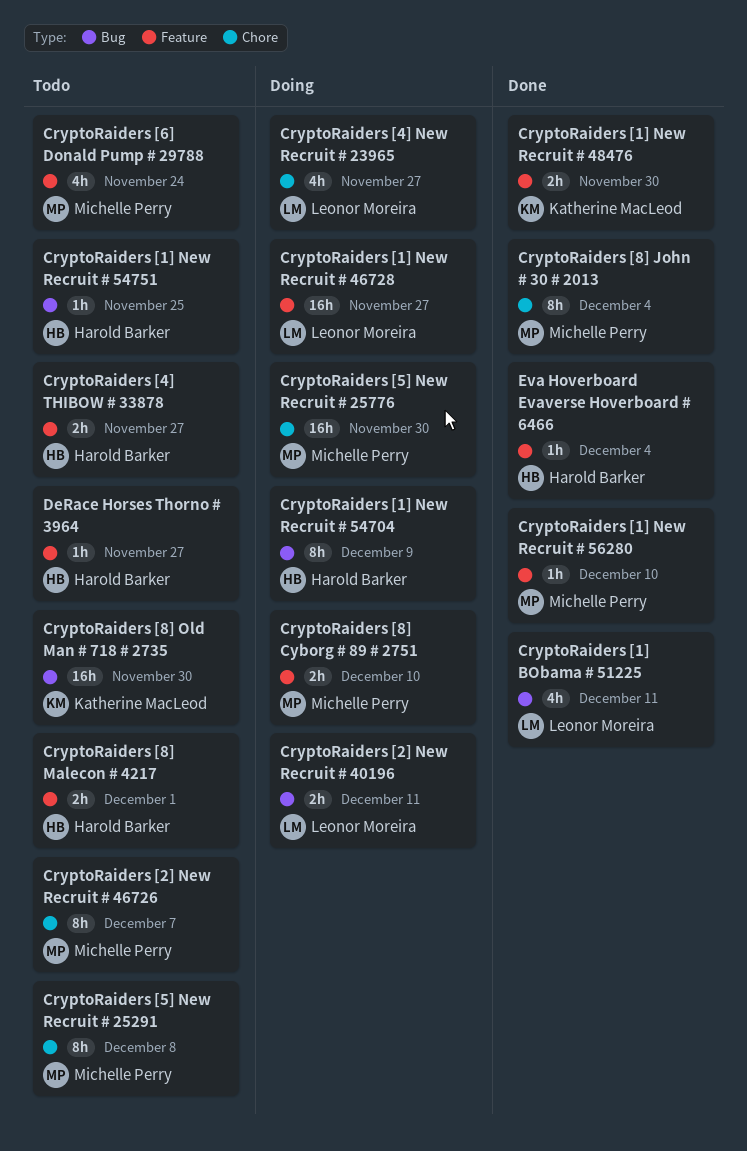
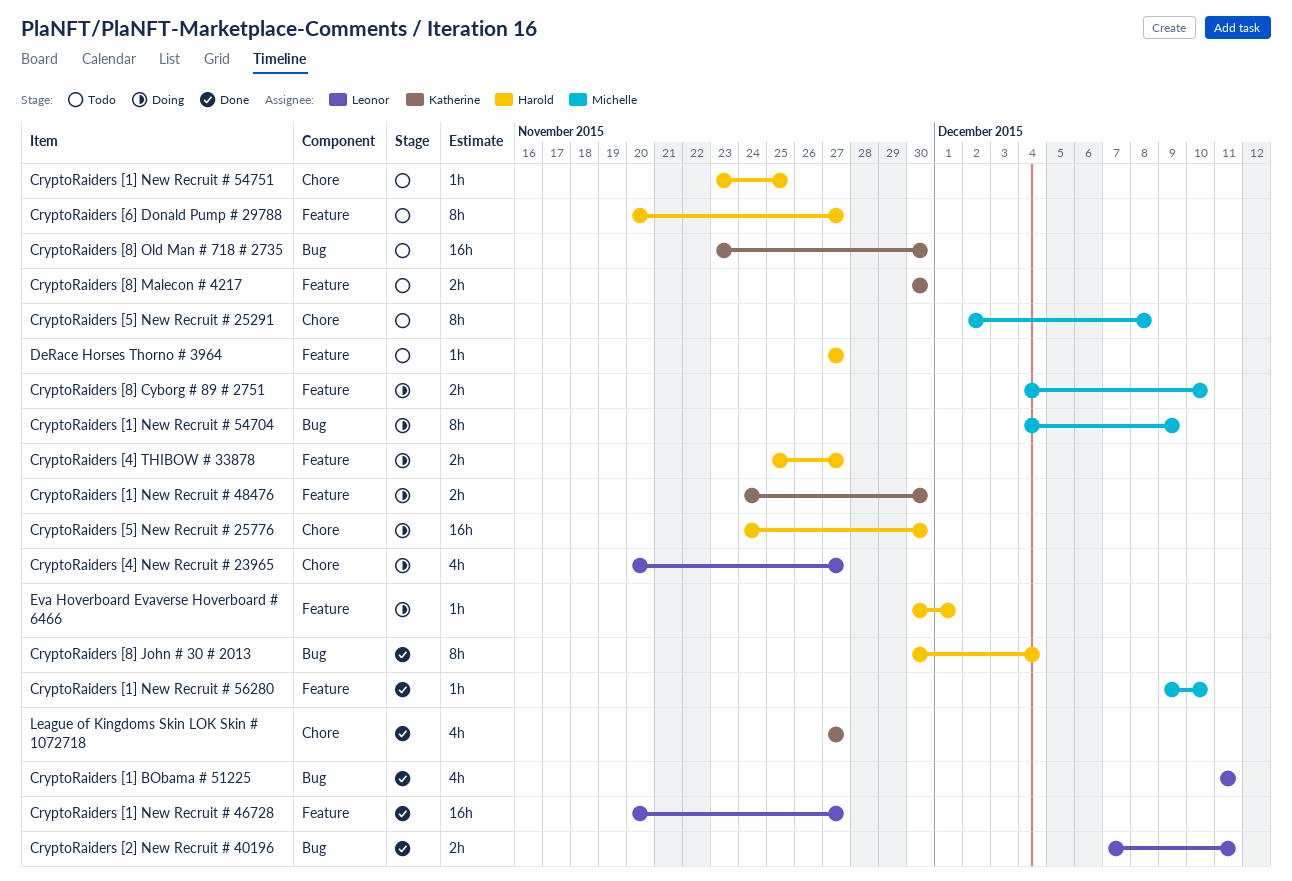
CryptoRaiders [1] New Recruit # 46728, status: Doing -> Done
CryptoRaiders [1] New Recruit # 48476, status: Done -> Doing
CryptoRaiders [1] New Recruit # 54704, owner: Harold Barker -> Michelle Perry
CryptoRaiders [1] New Recruit # 54751, label: Bug -> Chore
CryptoRaiders [2] New Recruit # 40196, status: Doing -> Done
CryptoRaiders [2] New Recruit # 46726: present -> none
CryptoRaiders [4] THIBOW # 33878, status: Todo -> Doing
CryptoRaiders [5] New Recruit # 25776, owner: Michelle Perry -> Harold Barker
CryptoRaiders [6] Donald Pump # 29788, owner: Michelle Perry -> Harold Barker
CryptoRaiders [6] Donald Pump # 29788, estimate: 4h -> 8h
CryptoRaiders [6] Donald Pump # 29788, due: Nov 24 -> Nov 27
CryptoRaiders [8] John # 30 # 2013, owner: Michelle Perry -> Harold Barker
CryptoRaiders [8] John # 30 # 2013, label: Chore -> Bug
CryptoRaiders [8] Malecon # 4217, owner: Harold Barker -> Katherine MacLeod
CryptoRaiders [8] Malecon # 4217, due: Dec 1 -> Nov 30
Eva Hoverboard Evaverse Hoverboard # 6466, status: Done -> Doing
Eva Hoverboard Evaverse Hoverboard # 6466, due: Dec 4 -> Dec 1
League of Kingdoms Skin LOK Skin # 1072718: none -> present

